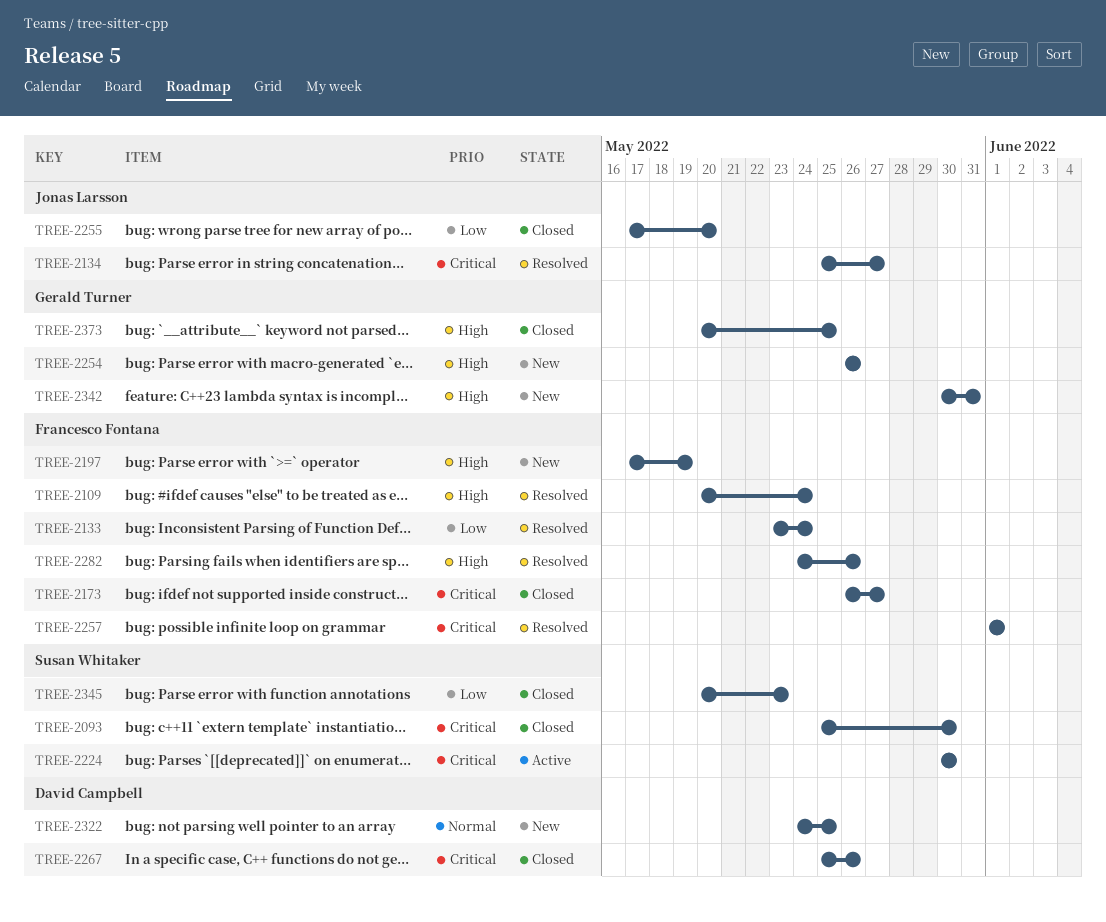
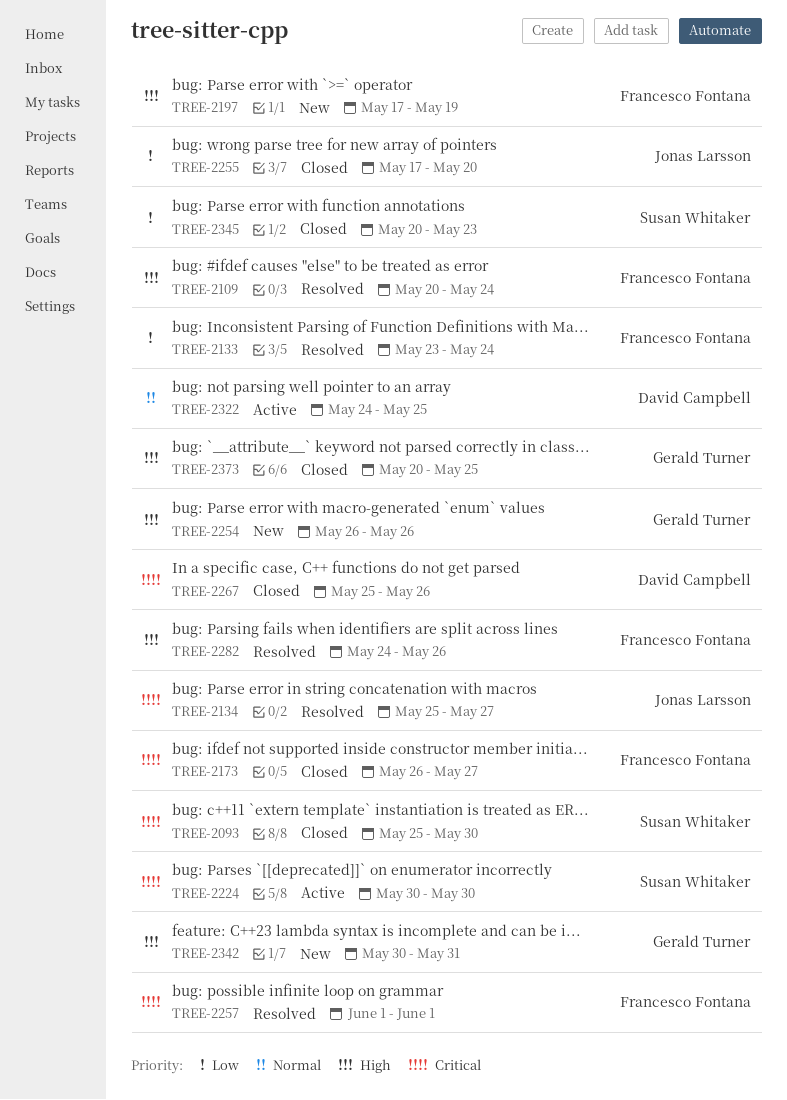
TREE-2322, status: New -> Active

